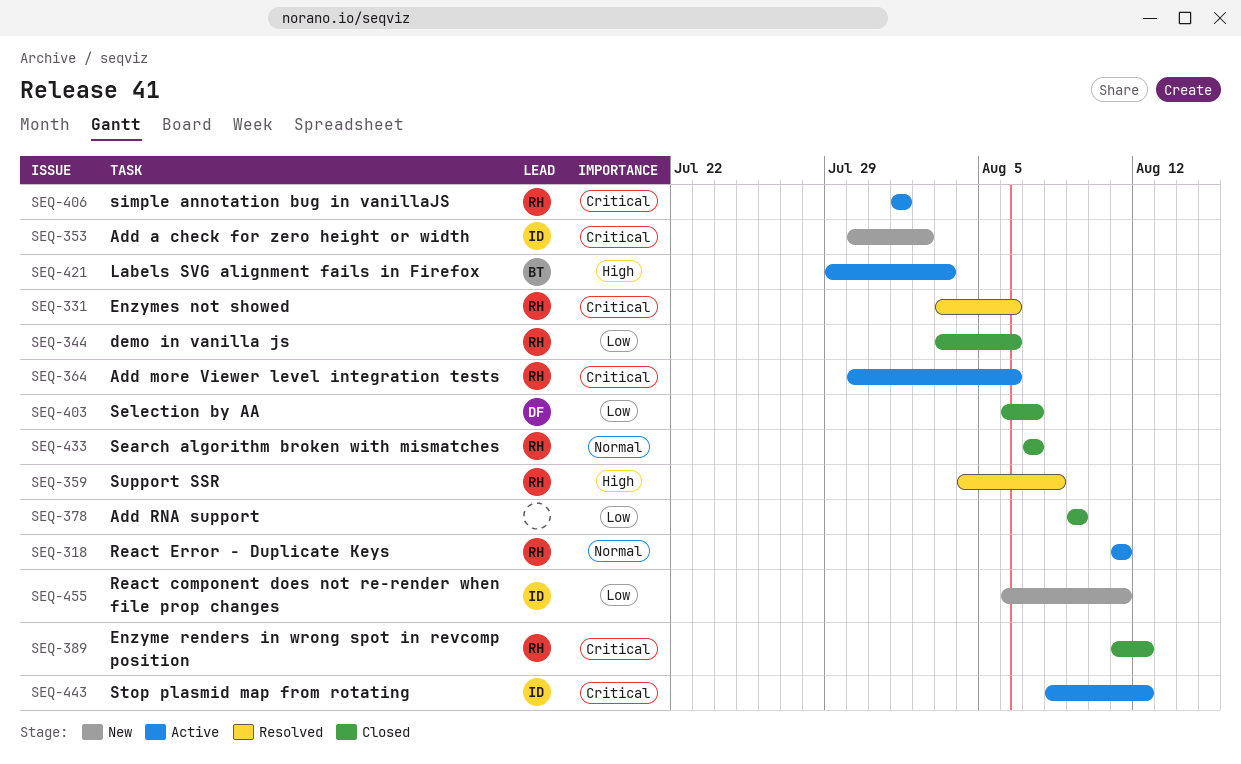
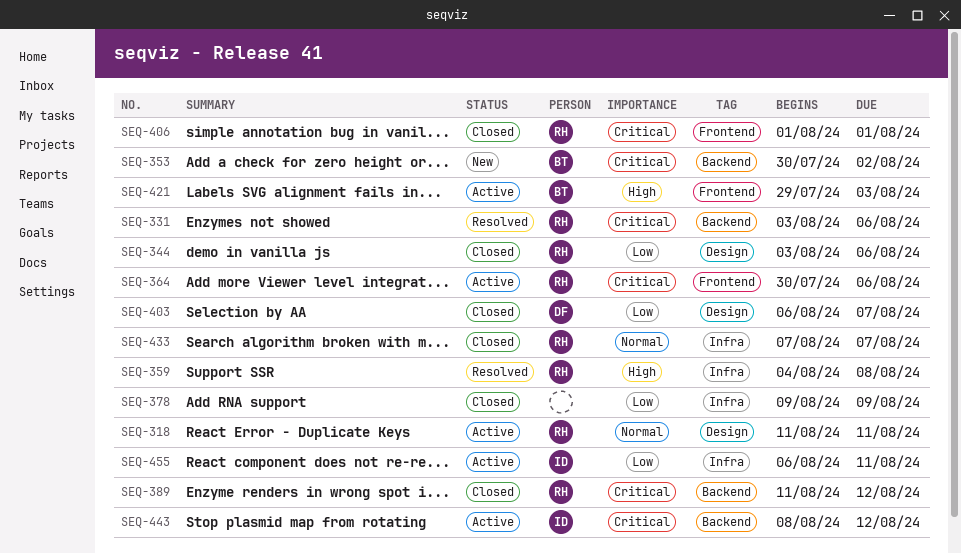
SEQ-353, owner: ID -> BT
SEQ-406, status: Active -> Closed
SEQ-455, status: New -> Active

